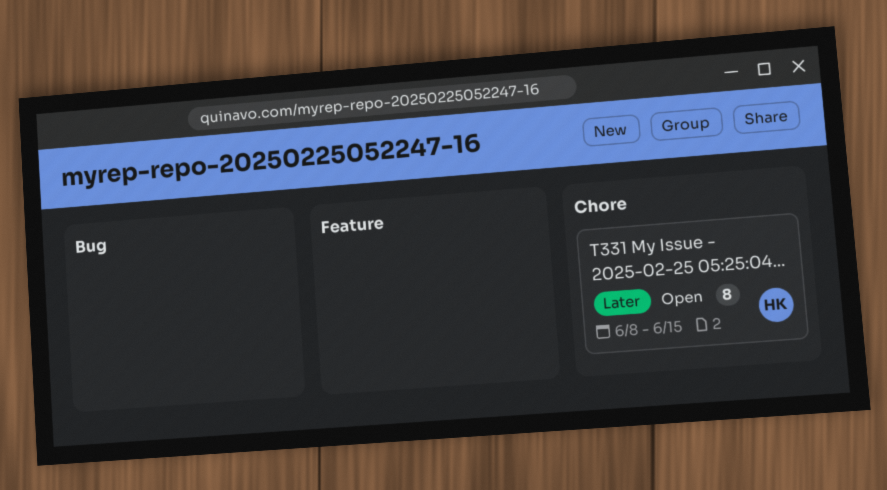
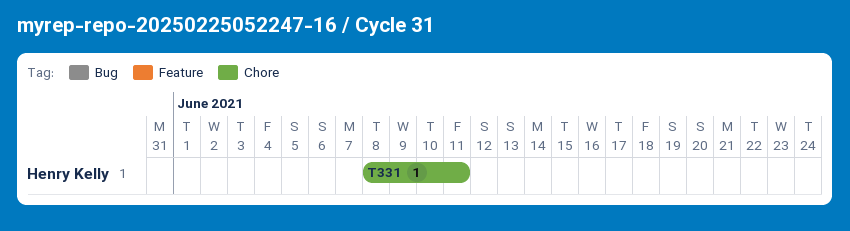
T331, estimate: 8 -> 1
T331, due: Jun 15 -> Jun 11

